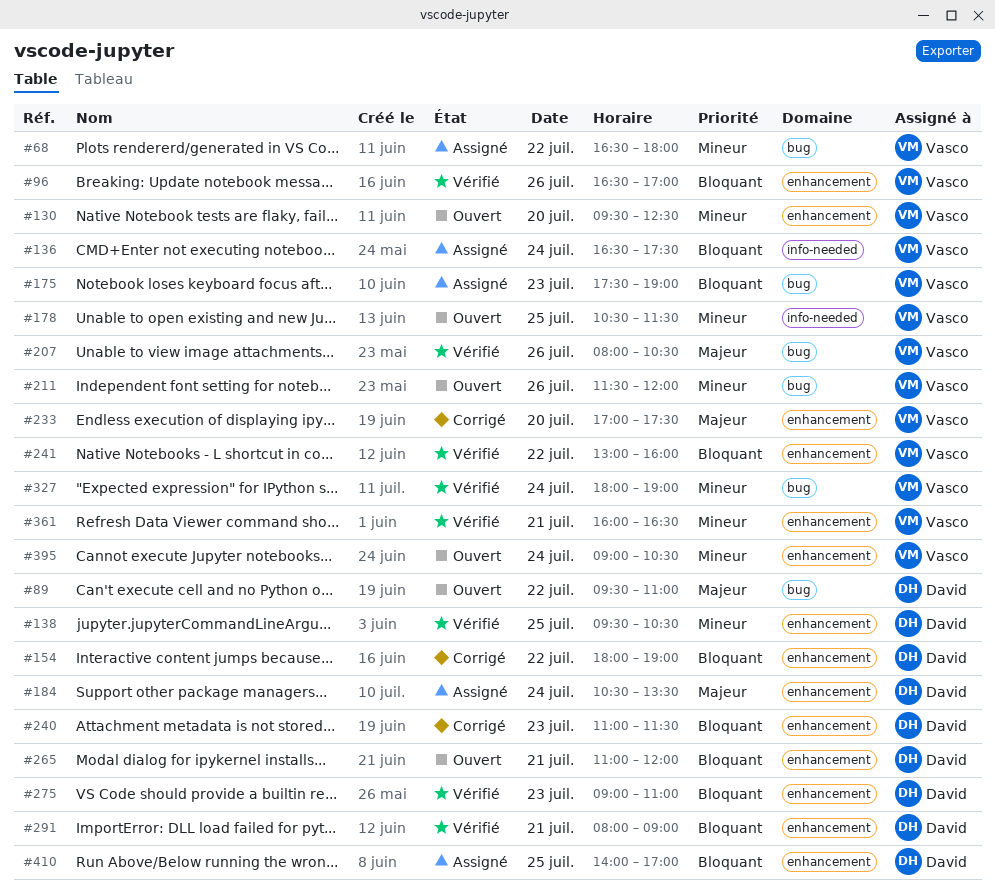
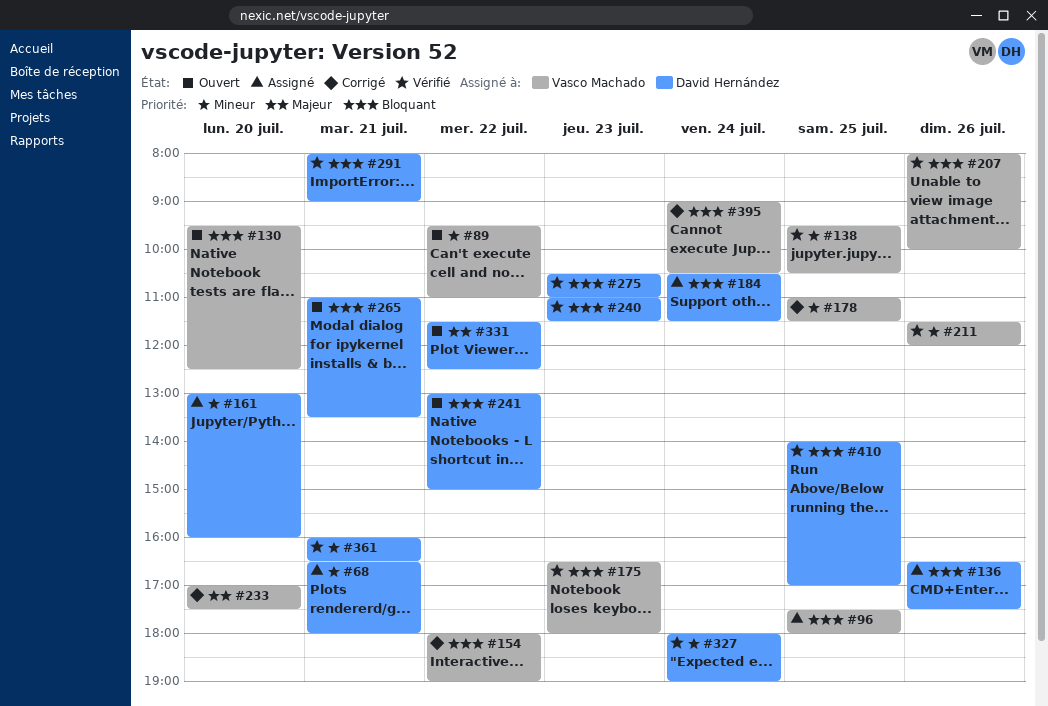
#68, owner: Vasco Machado -> David Hernández
#68, day: Jul 22 -> Jul 21
#89, owner: David Hernández -> Vasco Machado
#89, priority: Majeur -> Mineur
#96, status: Vérifié -> Assigné
#96, day: Jul 26 -> Jul 25
#96, begins: 16:30 -> 17:30
#96, ends: 17:00 -> 18:00
#130, priority: Mineur -> Bloquant
#136, owner: Vasco Machado -> David Hernández
#136, day: Jul 24 -> Jul 26
#138, owner: David Hernández -> Vasco Machado
#154, owner: David Hernández -> Vasco Machado
#161: none -> present
#175, status: Assigné -> Vérifié
#175, begins: 17:30 -> 16:30
#175, ends: 19:00 -> 18:00
#178, status: Ouvert -> Corrigé
#178, begins: 10:30 -> 11:00
#184, priority: Majeur -> Bloquant
#184, ends: 13:30 -> 11:30
#207, priority: Majeur -> Bloquant
#207, ends: 10:30 -> 10:00
#211, status: Ouvert -> Vérifié
#240, status: Corrigé -> Vérifié
#241, status: Vérifié -> Ouvert
#241, owner: Vasco Machado -> David Hernández
#241, ends: 16:00 -> 15:00
#265, ends: 12:00 -> 13:30
#275, begins: 09:00 -> 10:30
#327, owner: Vasco Machado -> David Hernández
#331: none -> present
#361, owner: Vasco Machado -> David Hernández
#395, status: Ouvert -> Corrigé
#395, priority: Mineur -> Bloquant
#410, status: Assigné -> Vérifié

